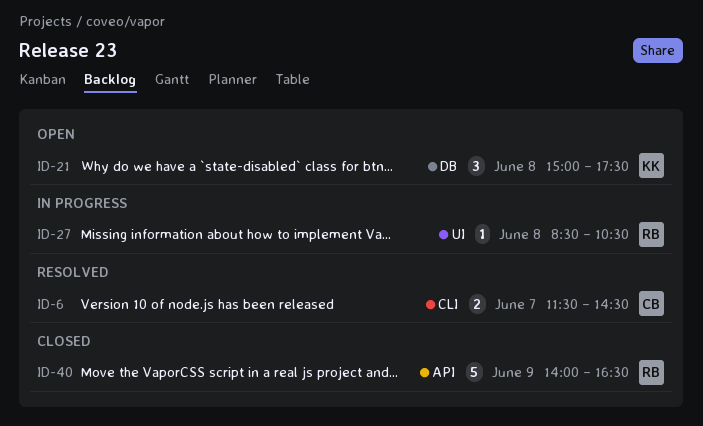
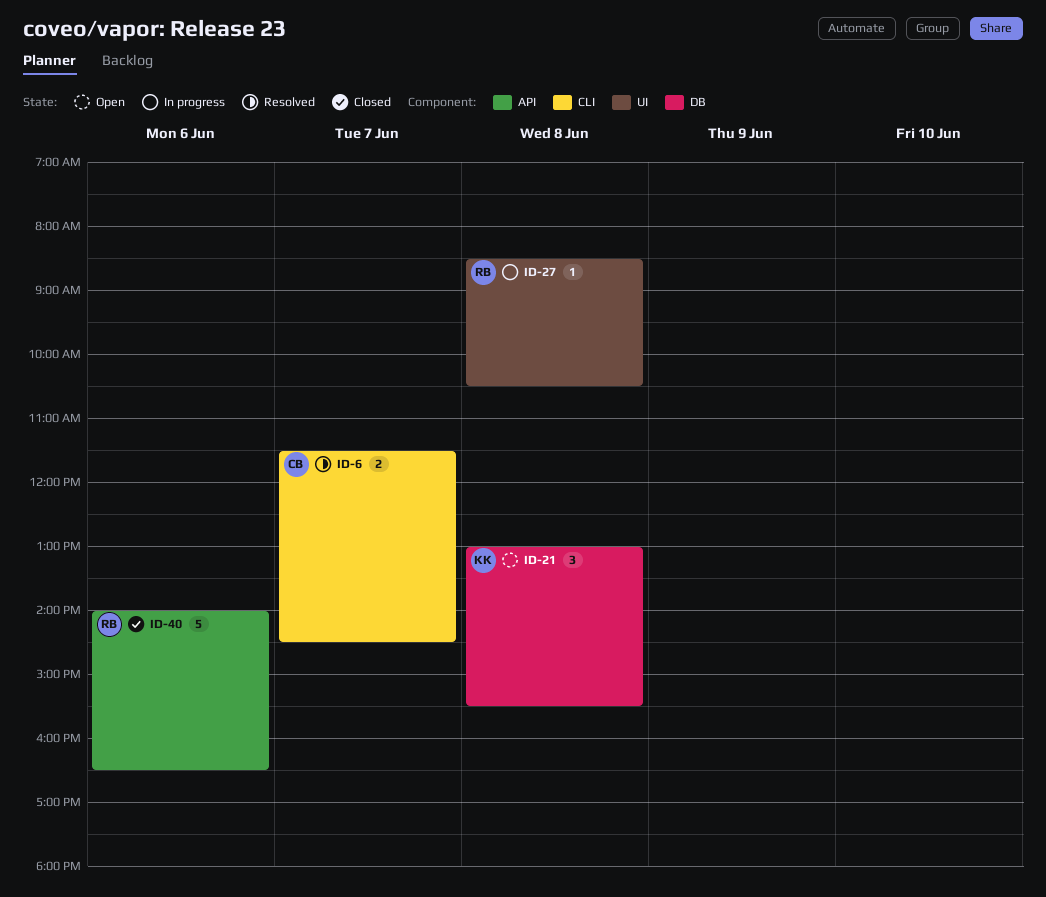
ID-21, begins: 15:00 -> 13:00
ID-21, ends: 17:30 -> 15:30
ID-40, day: Jun 9 -> Jun 6

